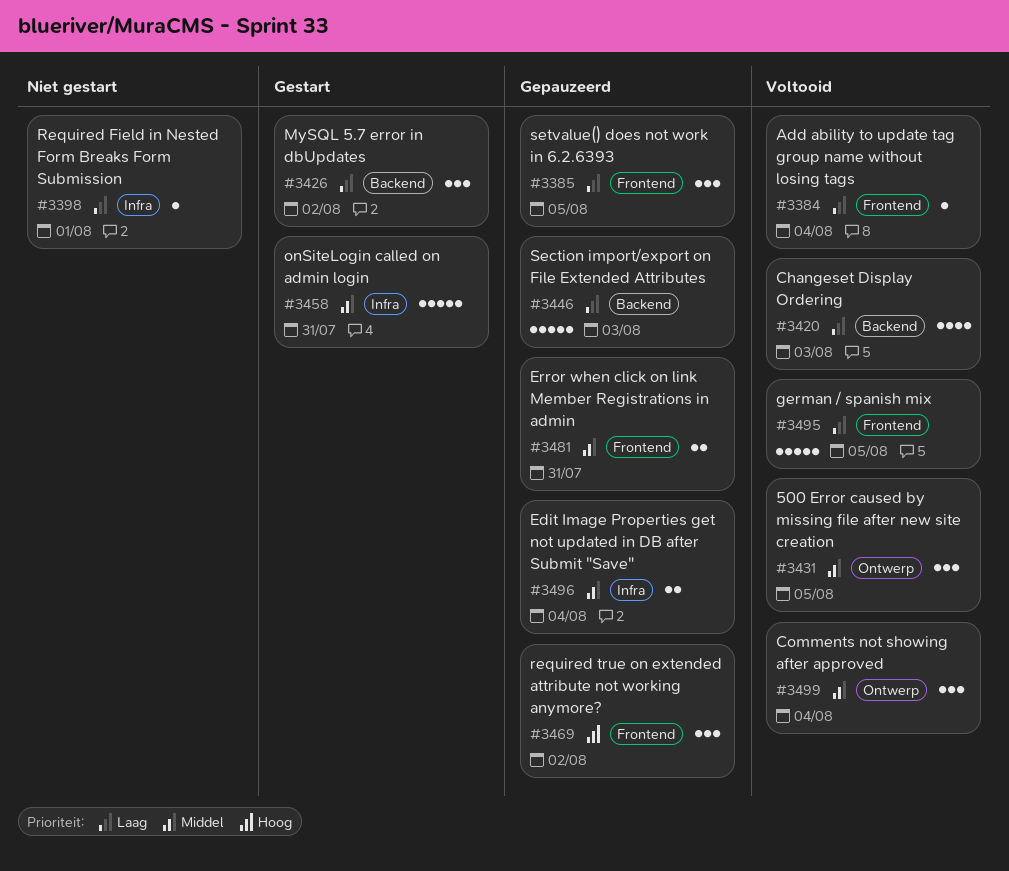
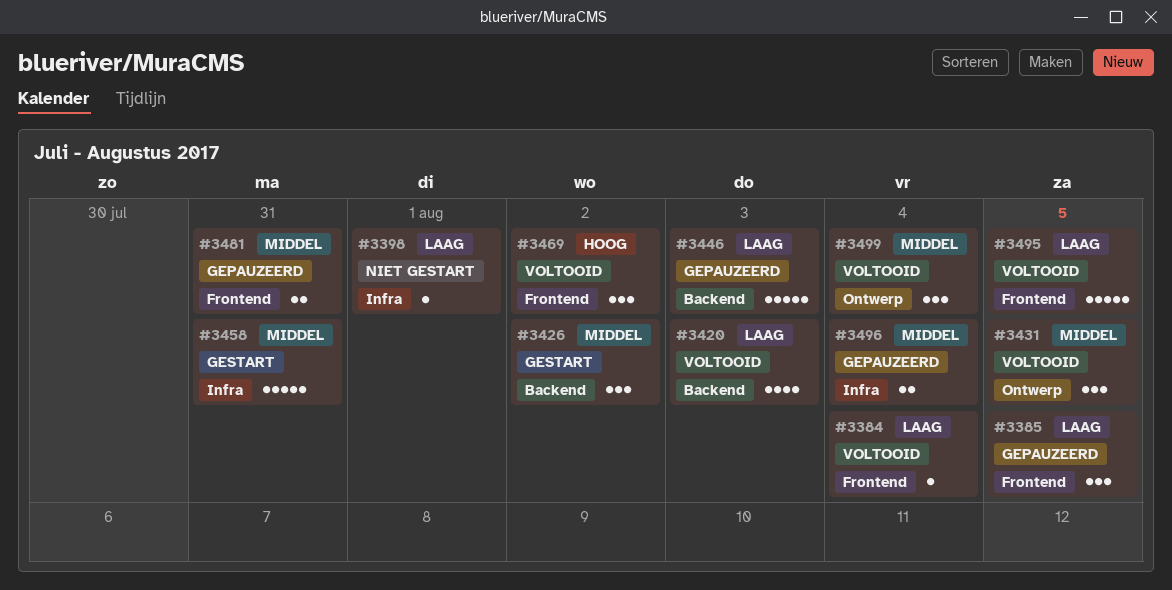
#3426, priority: Laag -> Middel
#3469, status: Gepauzeerd -> Voltooid

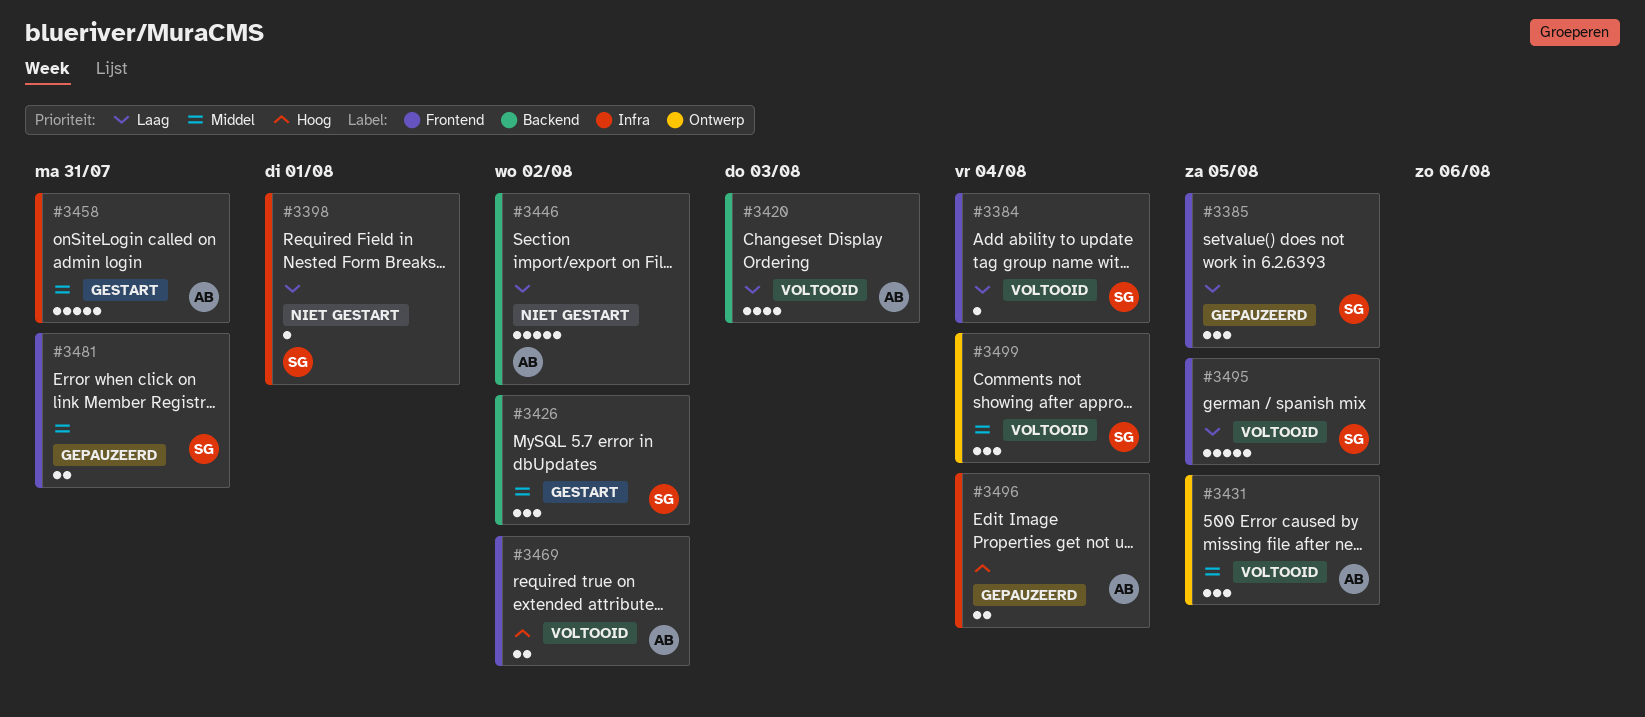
#3446, status: Gepauzeerd -> Niet gestart
#3446, due: Aug 3 -> Aug 2
#3469, estimate: 3 -> 2
#3496, priority: Middel -> Hoog

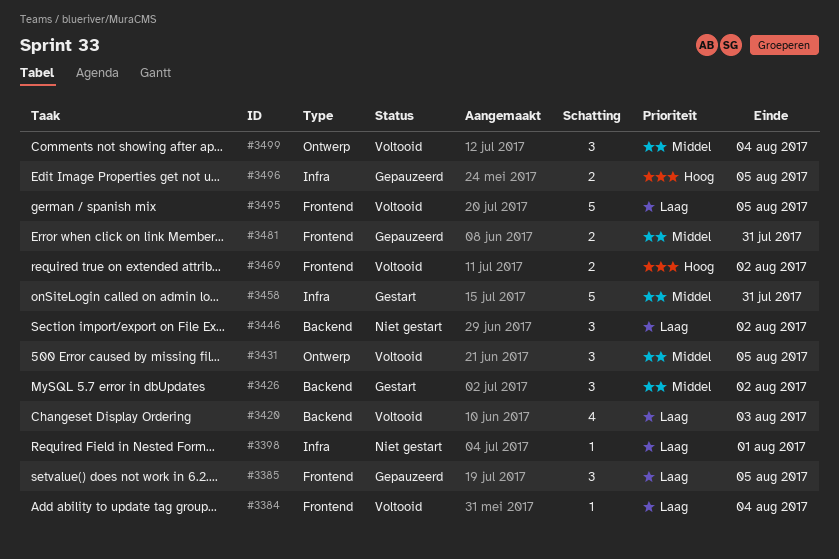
#3446, estimate: 5 -> 3
#3496, due: Aug 4 -> Aug 5

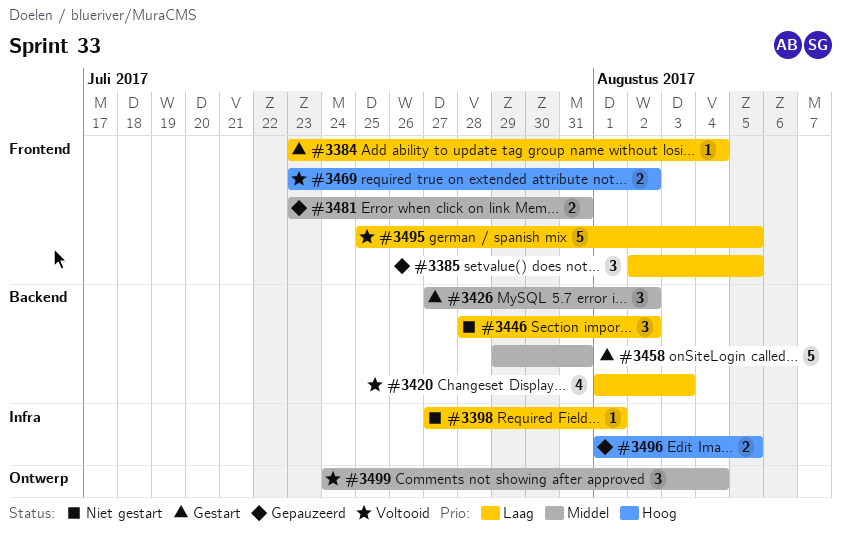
#3384, status: Voltooid -> Gestart
#3431: present -> none
#3458, label: Infra -> Backend

